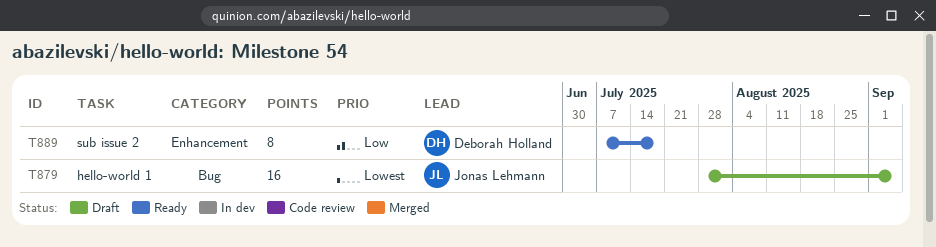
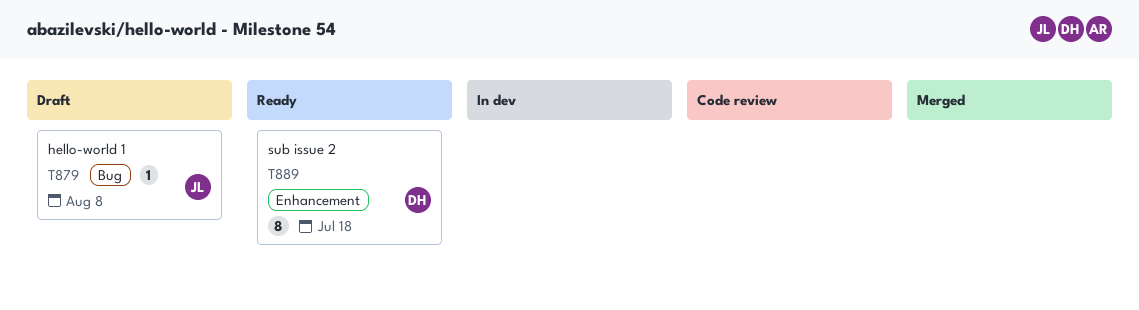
T879, estimate: 16 -> 1
T879, due: Sep 5 -> Aug 8

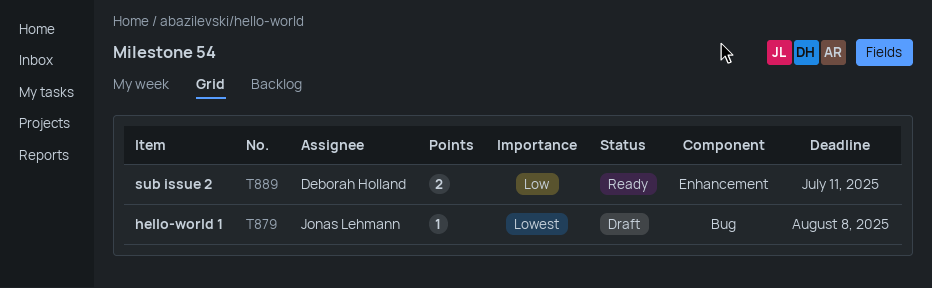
T889, estimate: 8 -> 2
T889, due: Jul 18 -> Jul 11

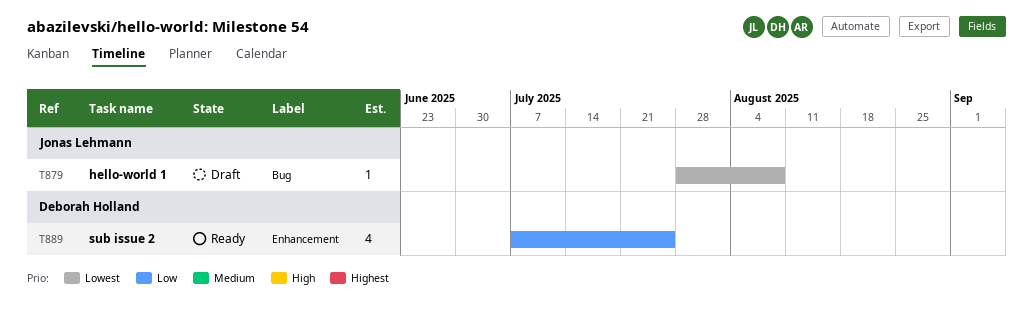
T889, estimate: 2 -> 4
T889, due: Jul 11 -> Jul 25

